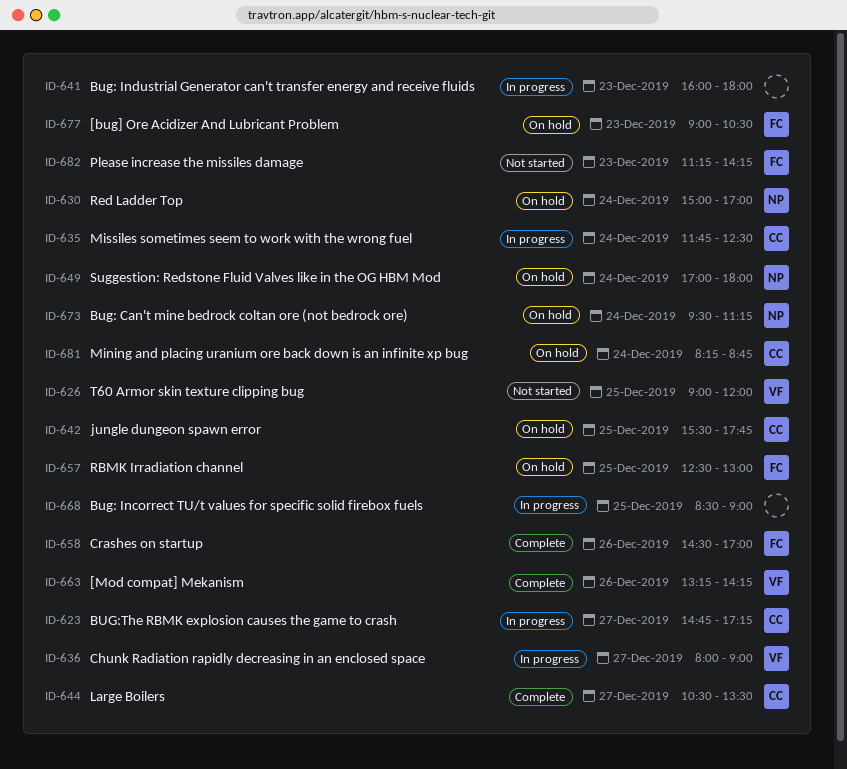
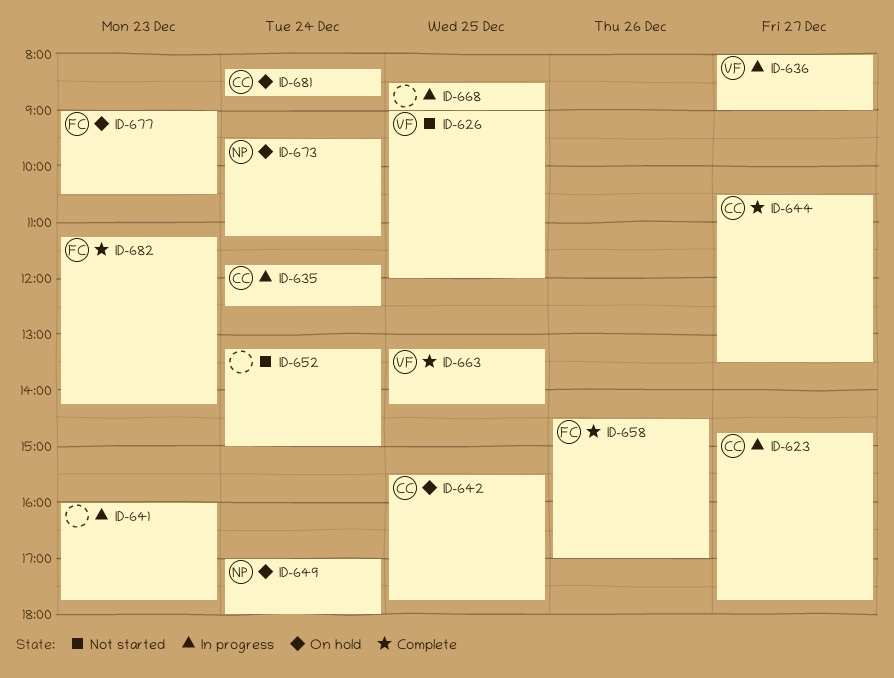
ID-623, ends: 17:15 -> 17:45
ID-630: present -> none
ID-641, ends: 18:00 -> 17:45
ID-652: none -> present
ID-657: present -> none
ID-663, day: Dec 26 -> Dec 25
ID-682, status: Not started -> Complete

